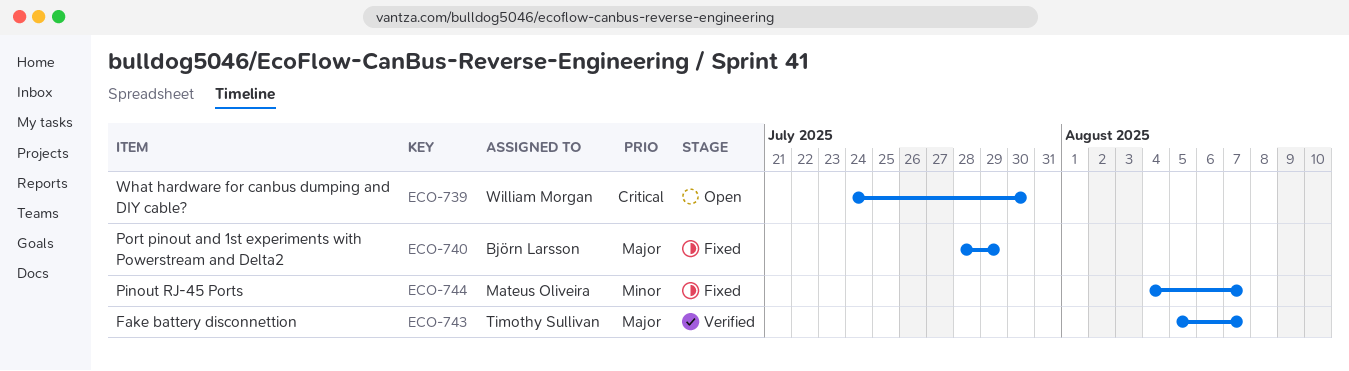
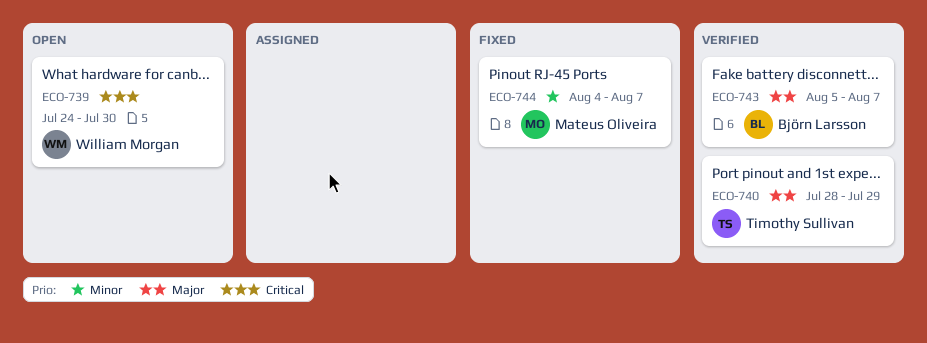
ECO-740, status: Fixed -> Verified
ECO-740, owner: Björn Larsson -> Timothy Sullivan
ECO-743, owner: Timothy Sullivan -> Björn Larsson

